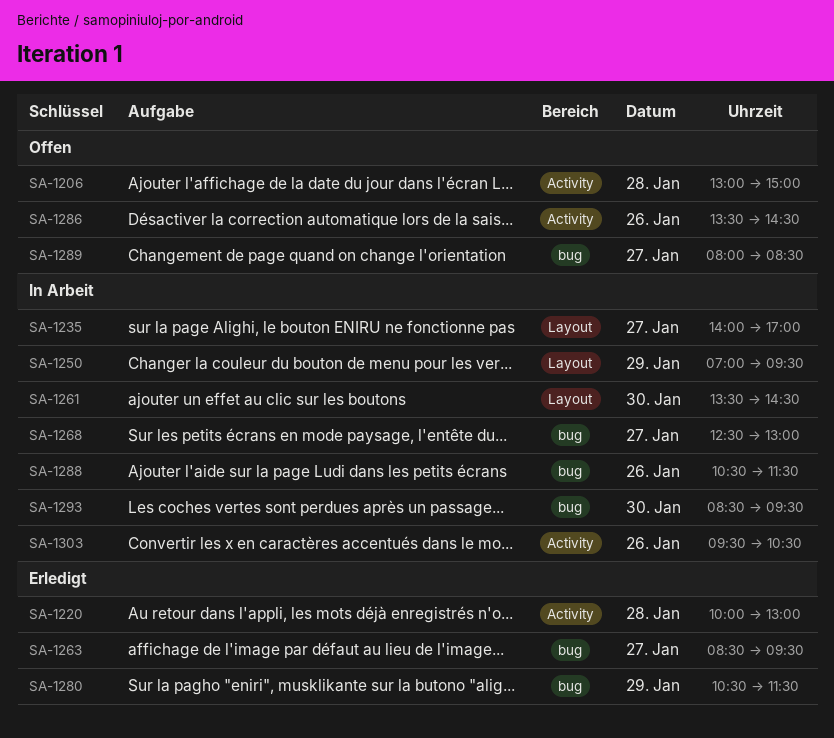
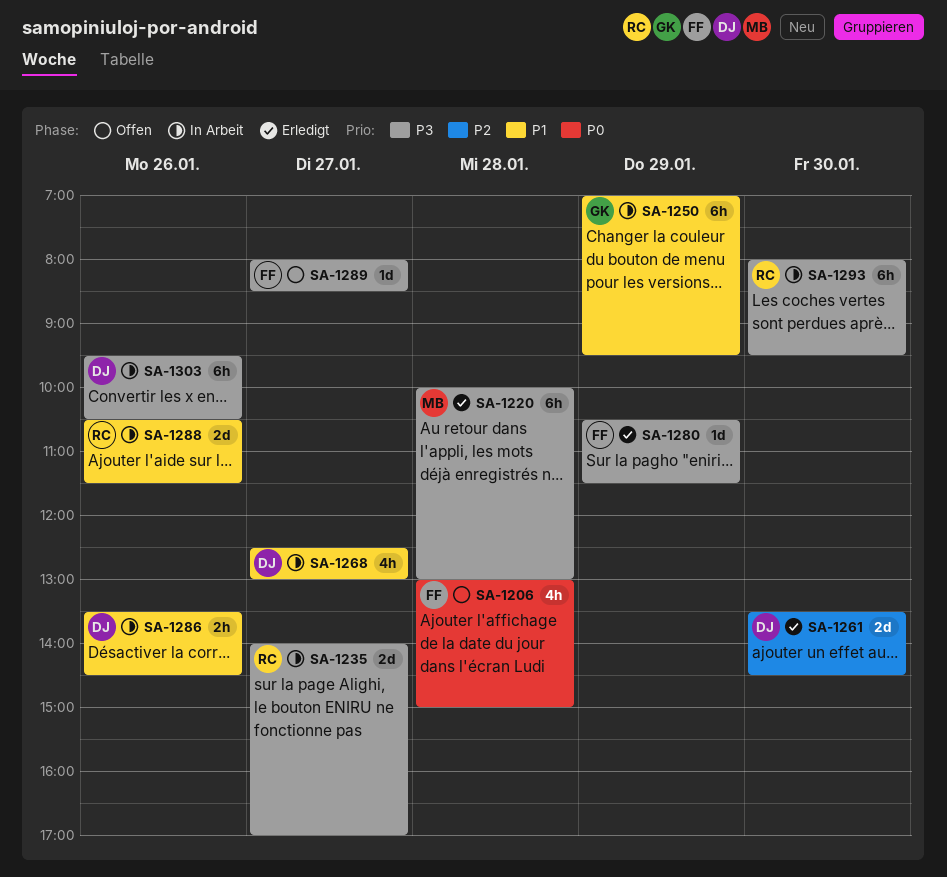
SA-1261, status: In Arbeit -> Erledigt
SA-1263: present -> none
SA-1286, status: Offen -> In Arbeit
SA-1293, begins: 08:30 -> 08:00

